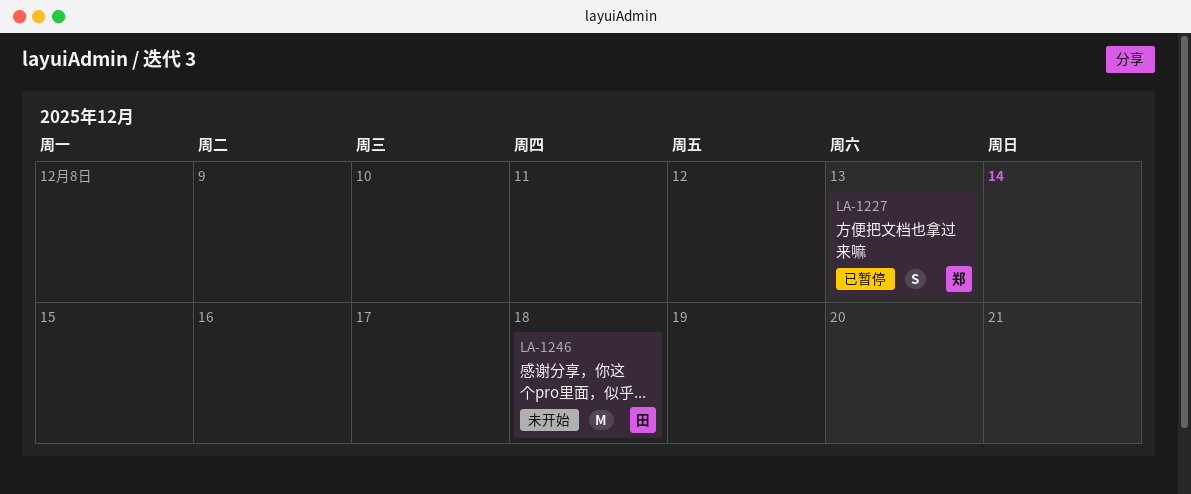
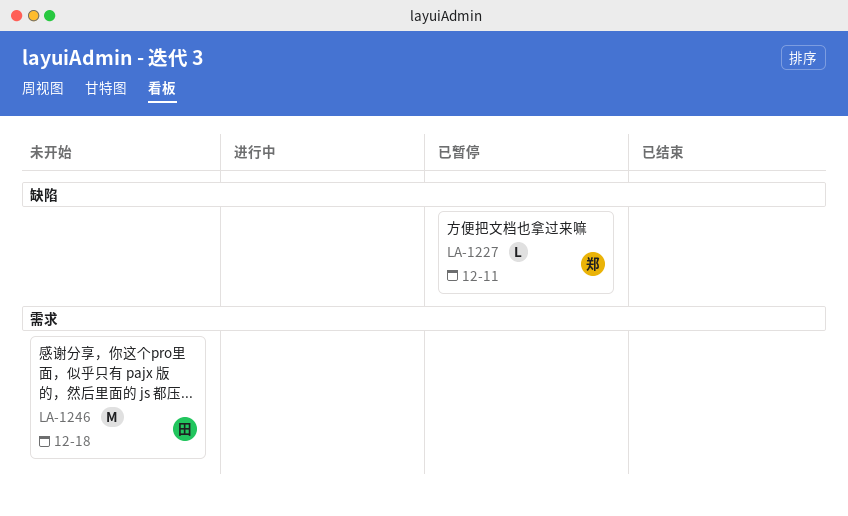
LA-1227, estimate: S -> L
LA-1227, due: Dec 13 -> Dec 11

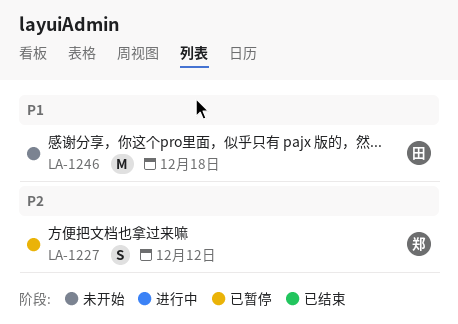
LA-1227, estimate: L -> S
LA-1227, due: Dec 11 -> Dec 12

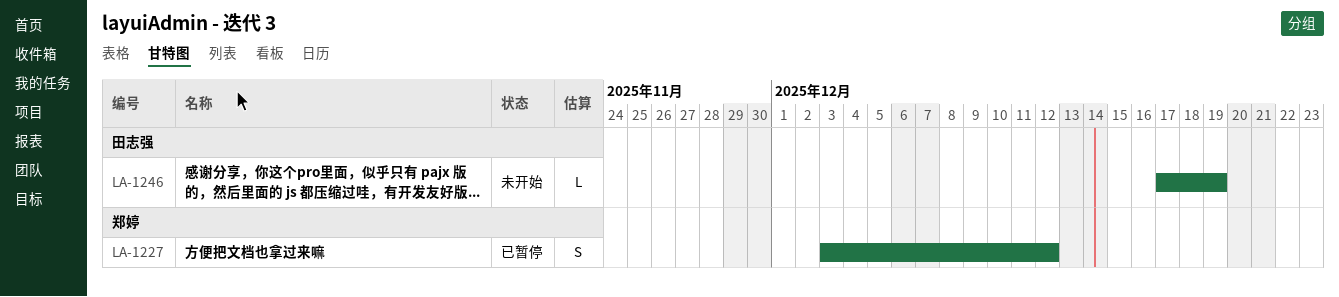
LA-1246, estimate: M -> L
LA-1246, due: Dec 18 -> Dec 19

